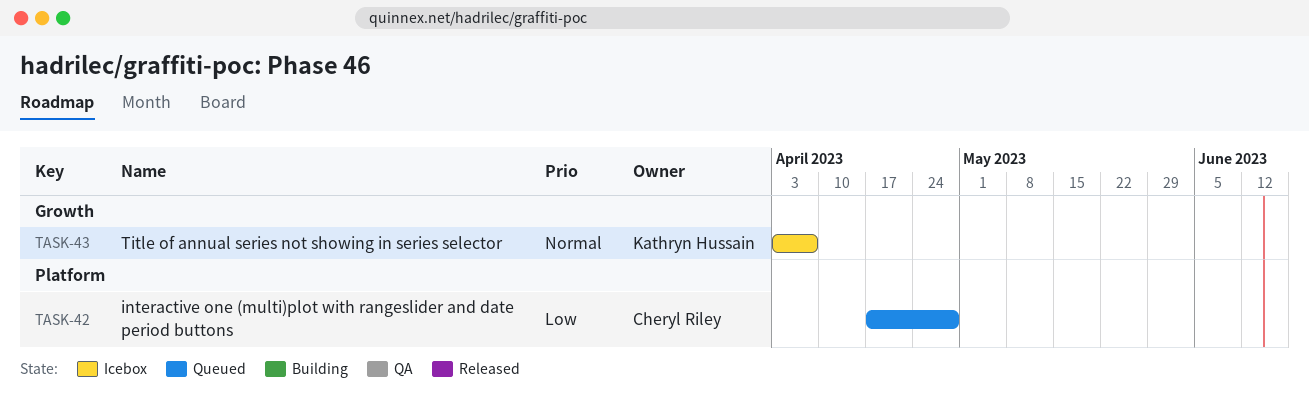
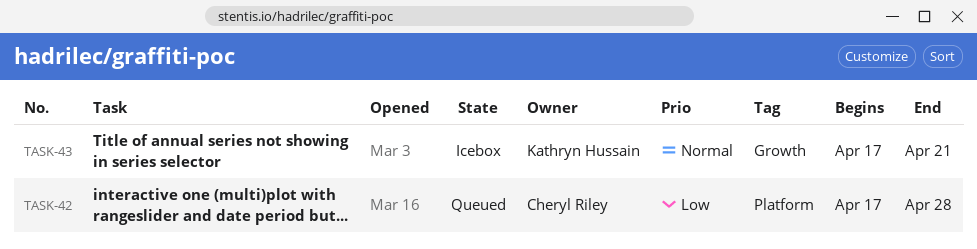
TASK-43, start: Apr 3 -> Apr 17
TASK-43, due: Apr 7 -> Apr 21

